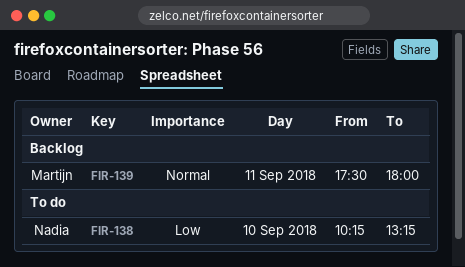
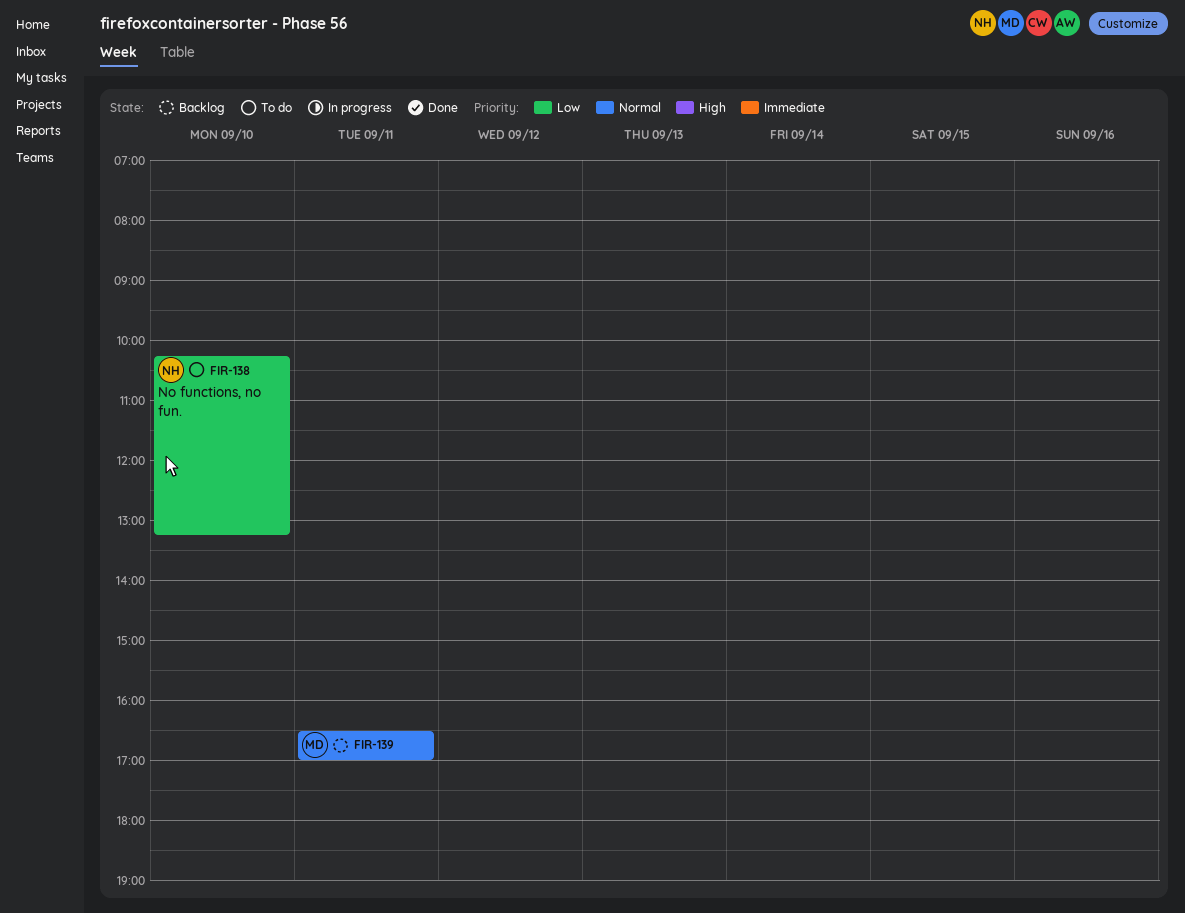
FIR-139, begins: 17:30 -> 16:30
FIR-139, ends: 18:00 -> 17:00

